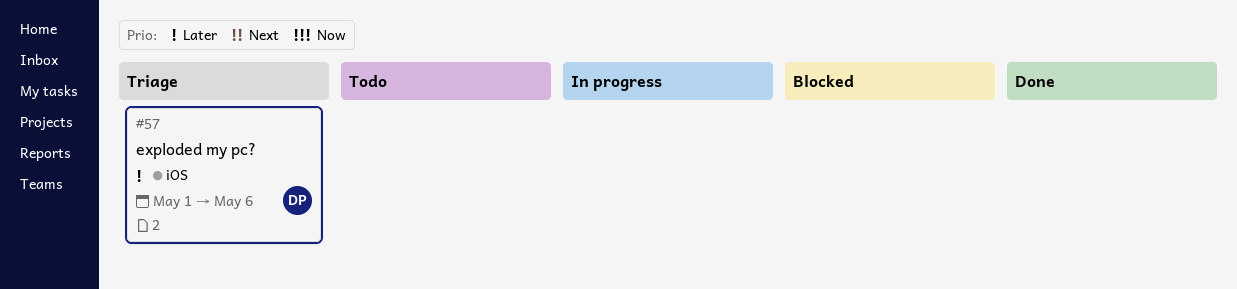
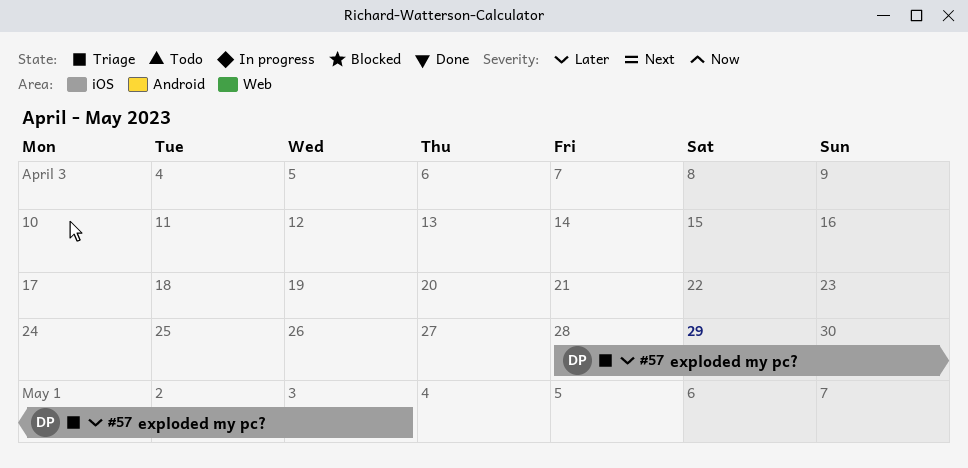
#57, start: May 1 -> Apr 28
#57, due: May 6 -> May 3

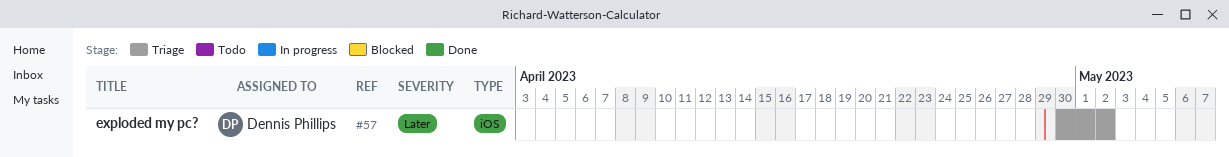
#57, start: Apr 28 -> Apr 30
#57, due: May 3 -> May 2

